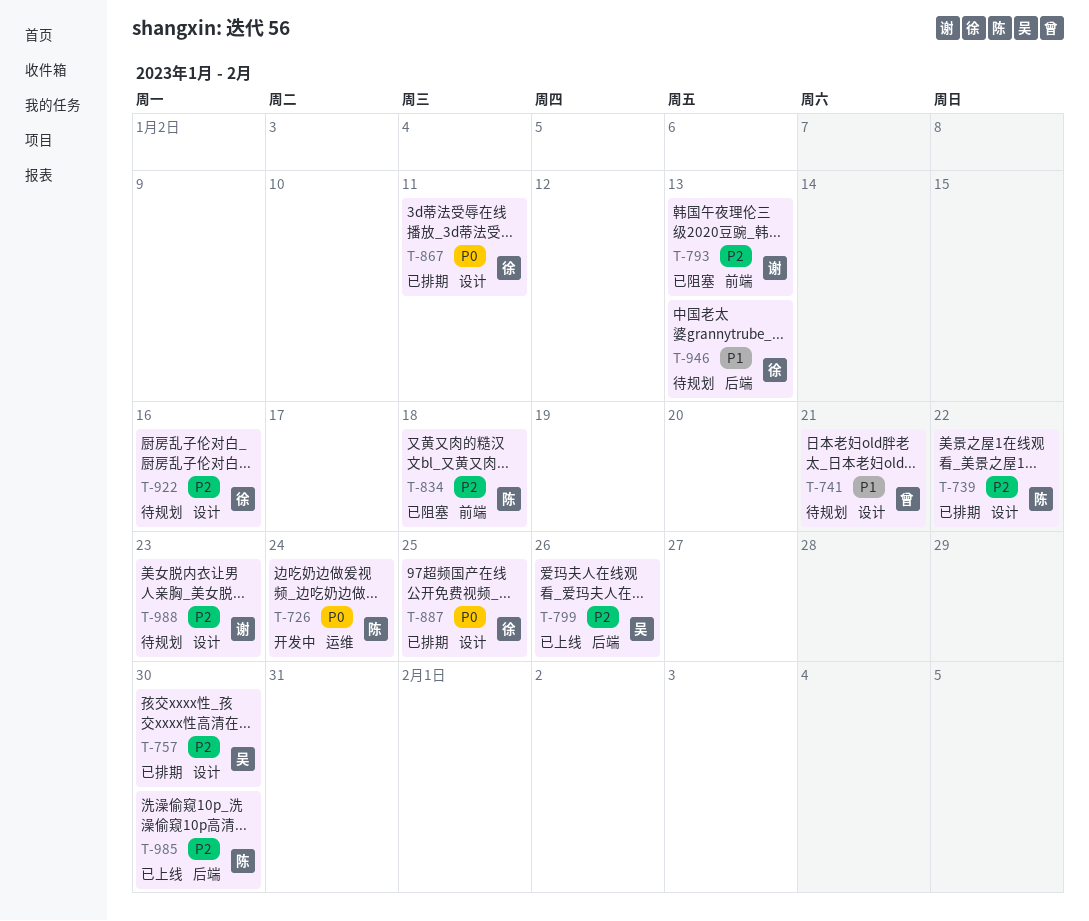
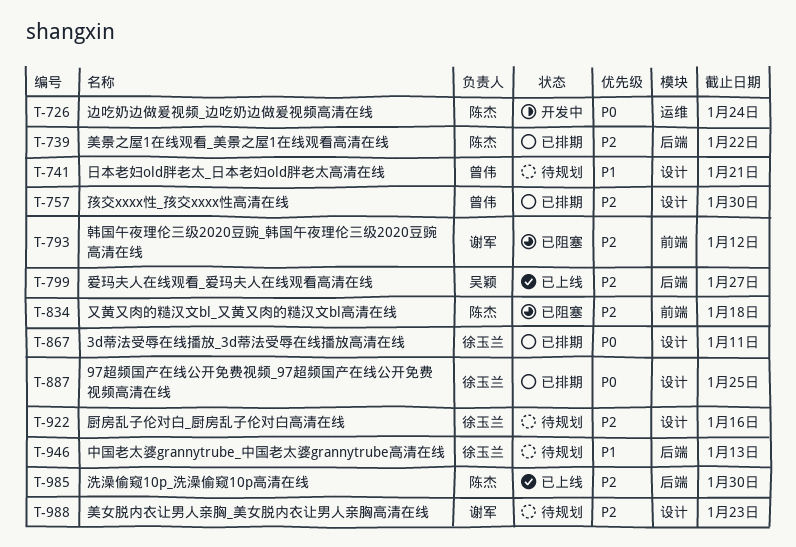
T-739, label: 设计 -> 后端
T-757, owner: 吴颖 -> 曾伟
T-793, due: Jan 13 -> Jan 12
T-799, due: Jan 26 -> Jan 27

